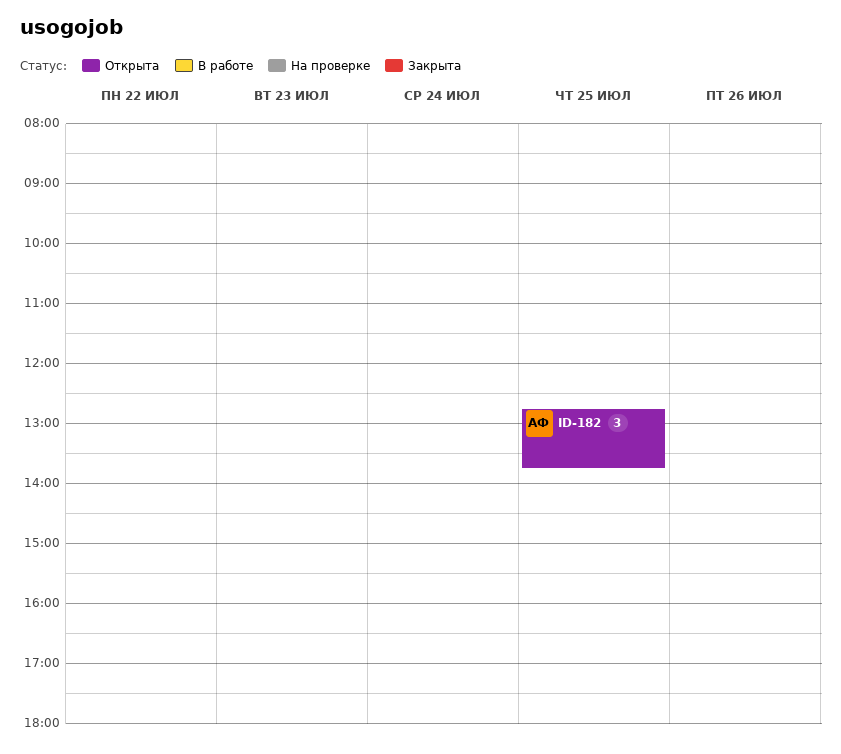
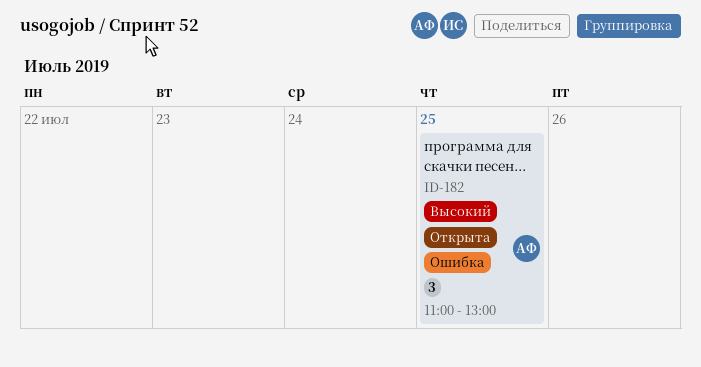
ID-182, begins: 12:45 -> 11:00
ID-182, ends: 13:45 -> 13:00

